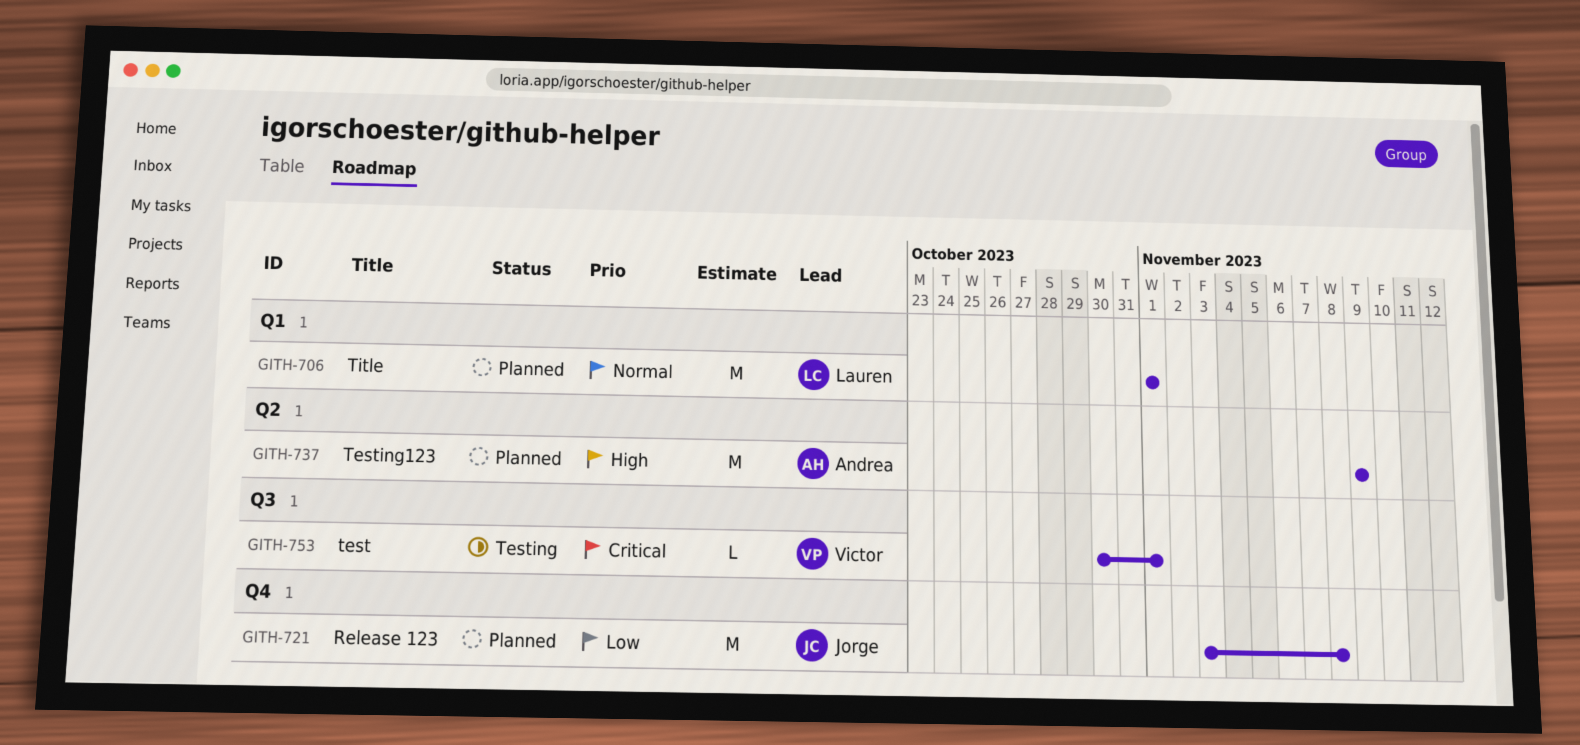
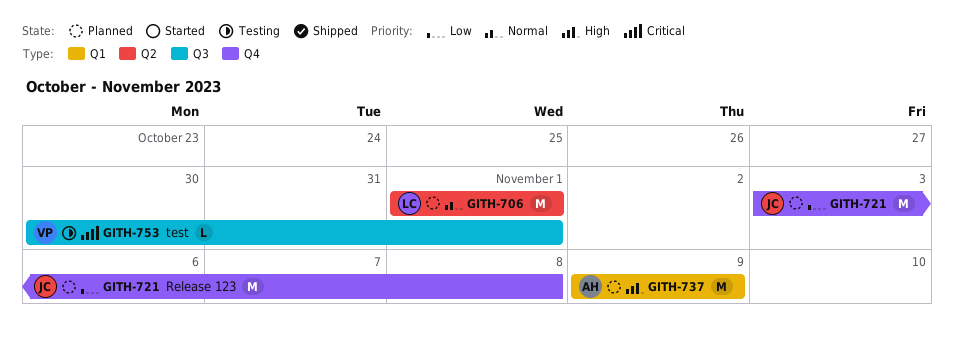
GITH-706, label: Q1 -> Q2
GITH-737, label: Q2 -> Q1

